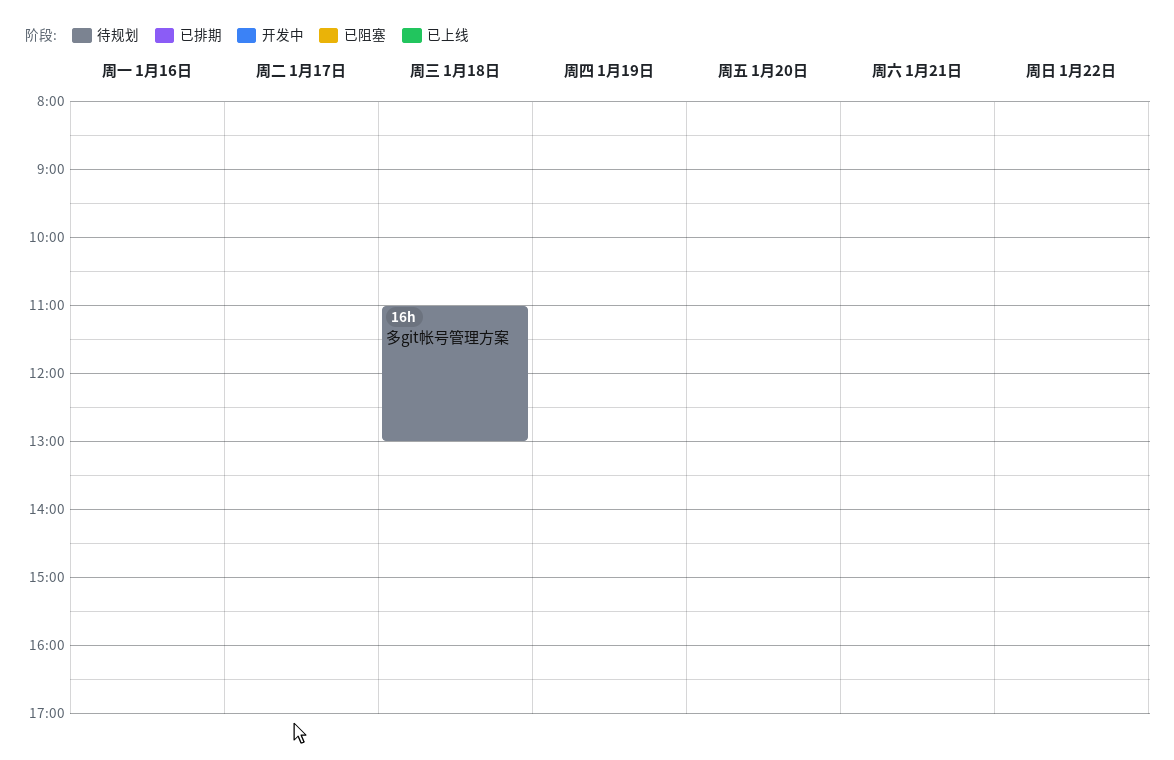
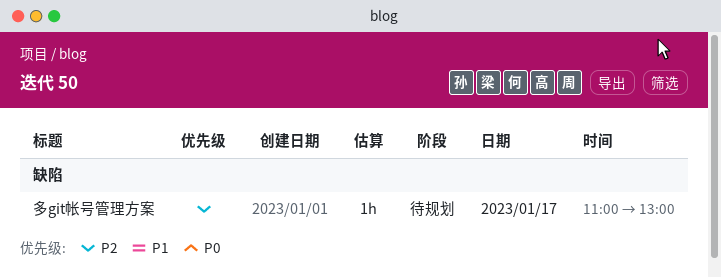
多git帐号管理方案, estimate: 16h -> 1h
多git帐号管理方案, day: Jan 18 -> Jan 17

